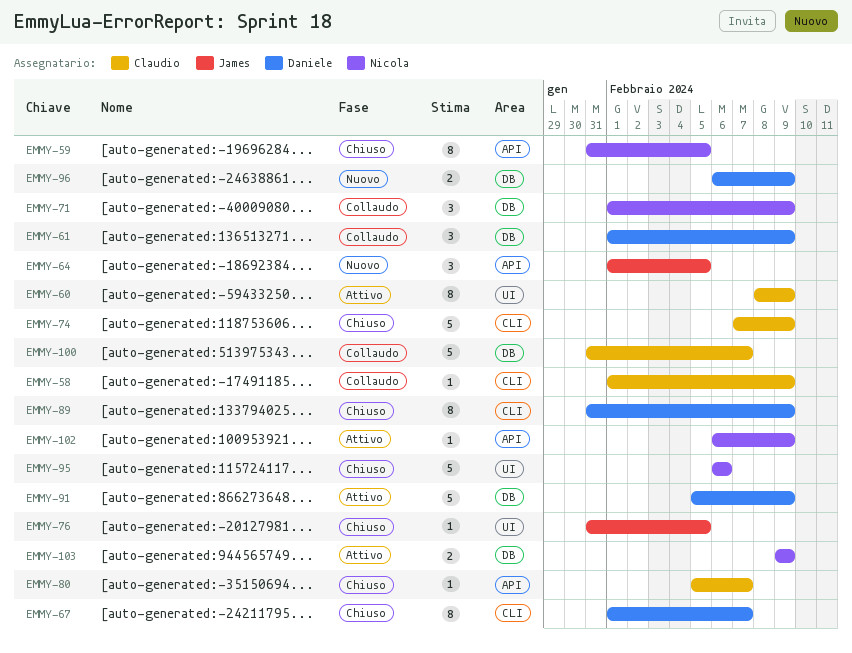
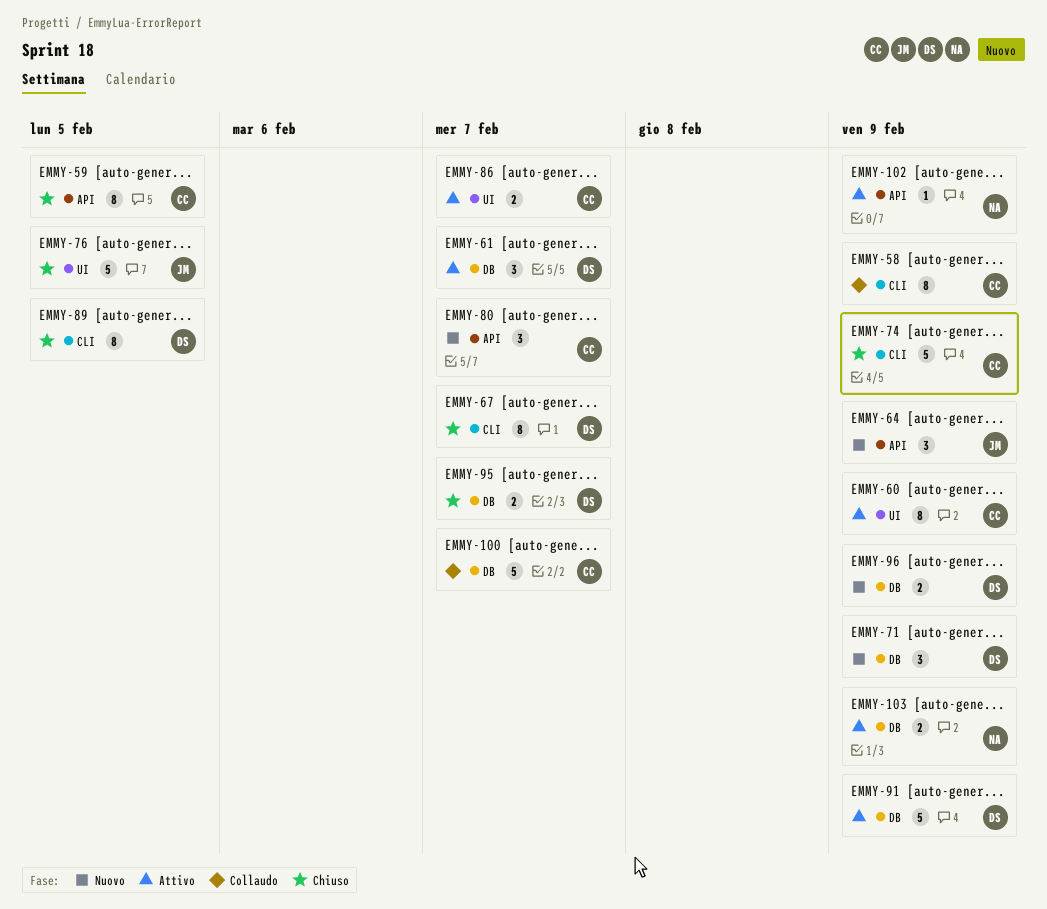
EMMY-58, estimate: 1 -> 8
EMMY-59, owner: Nicola -> Claudio
EMMY-61, status: Collaudo -> Attivo
EMMY-61, due: Feb 9 -> Feb 7
EMMY-64, due: Feb 5 -> Feb 9
EMMY-71, status: Collaudo -> Nuovo
EMMY-71, owner: Nicola -> Daniele
EMMY-76, estimate: 1 -> 5
EMMY-80, status: Chiuso -> Nuovo
EMMY-80, estimate: 1 -> 3
EMMY-86: none -> present
EMMY-89, due: Feb 9 -> Feb 5
EMMY-95, owner: Nicola -> Daniele
EMMY-95, label: UI -> DB
EMMY-95, estimate: 5 -> 2
EMMY-95, due: Feb 6 -> Feb 7

